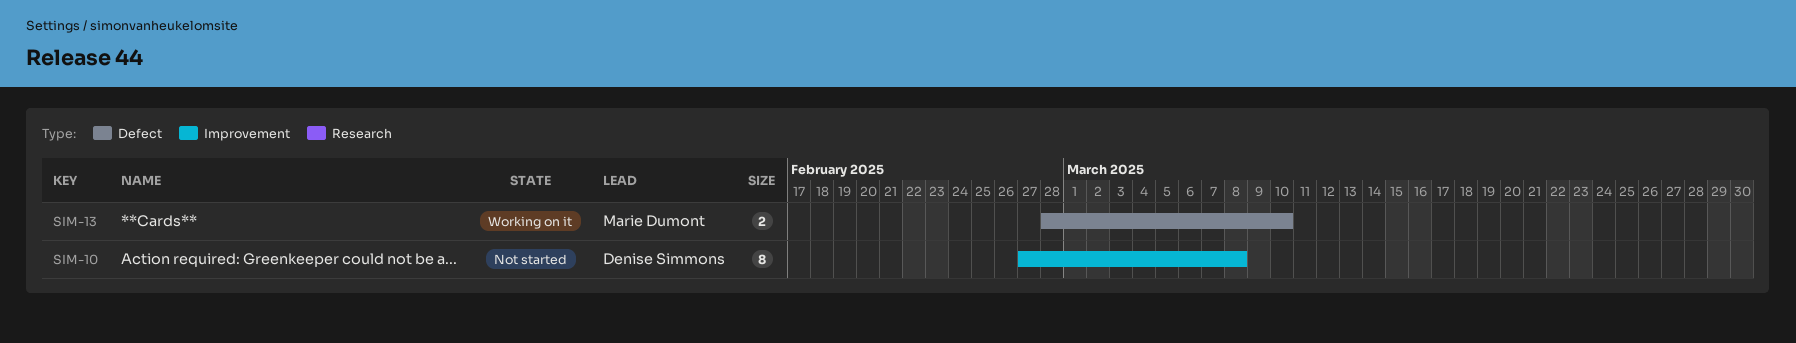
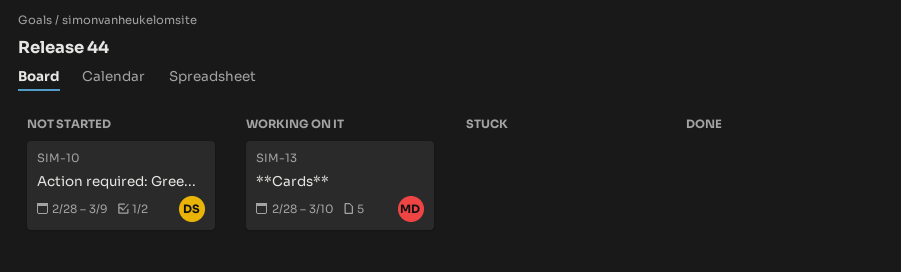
SIM-10, start: Feb 27 -> Feb 28
SIM-10, due: Mar 8 -> Mar 9

